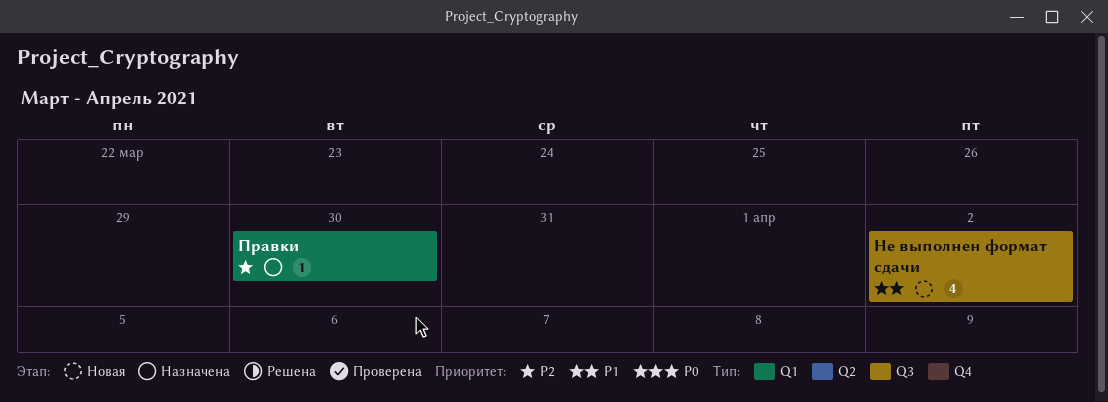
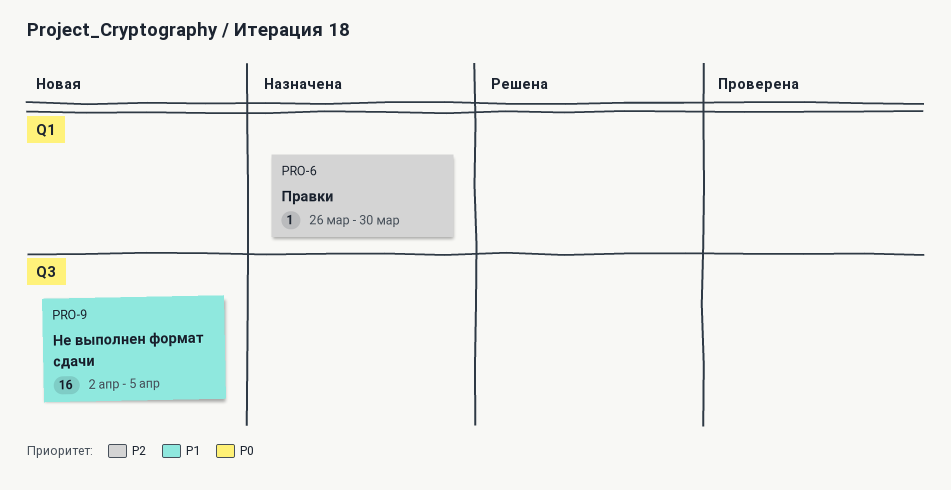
Не выполнен формат сдачи, estimate: 4 -> 16
Не выполнен формат сдачи, due: Apr 2 -> Apr 5

